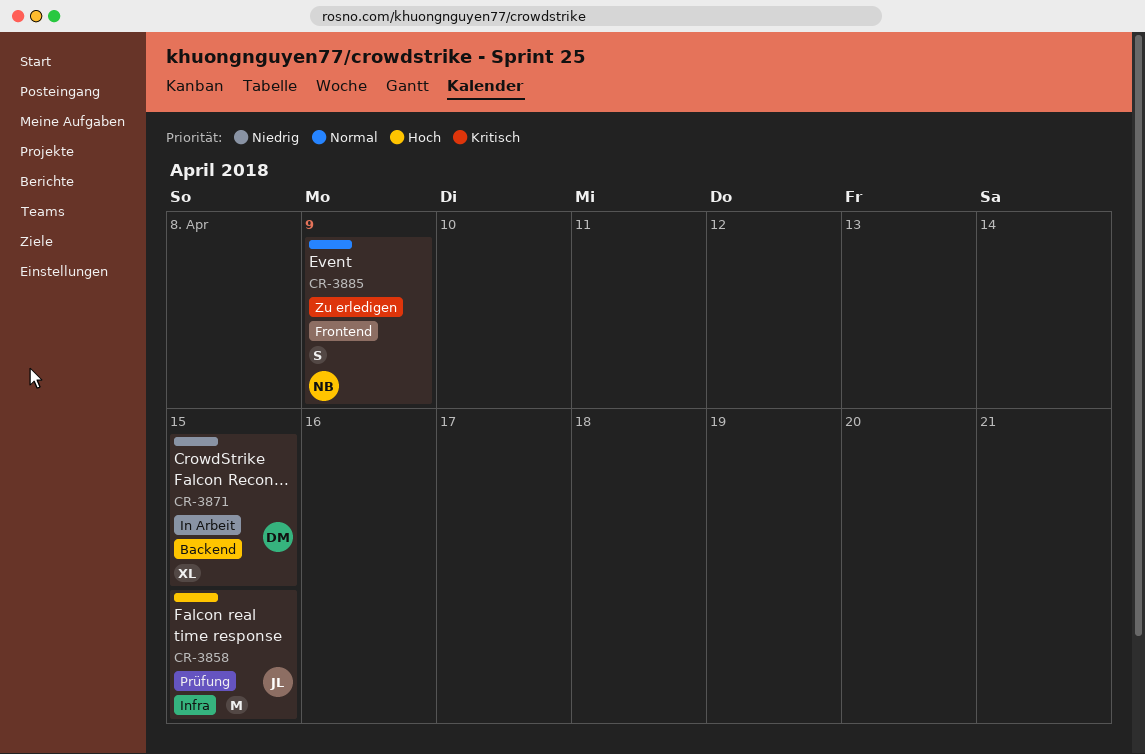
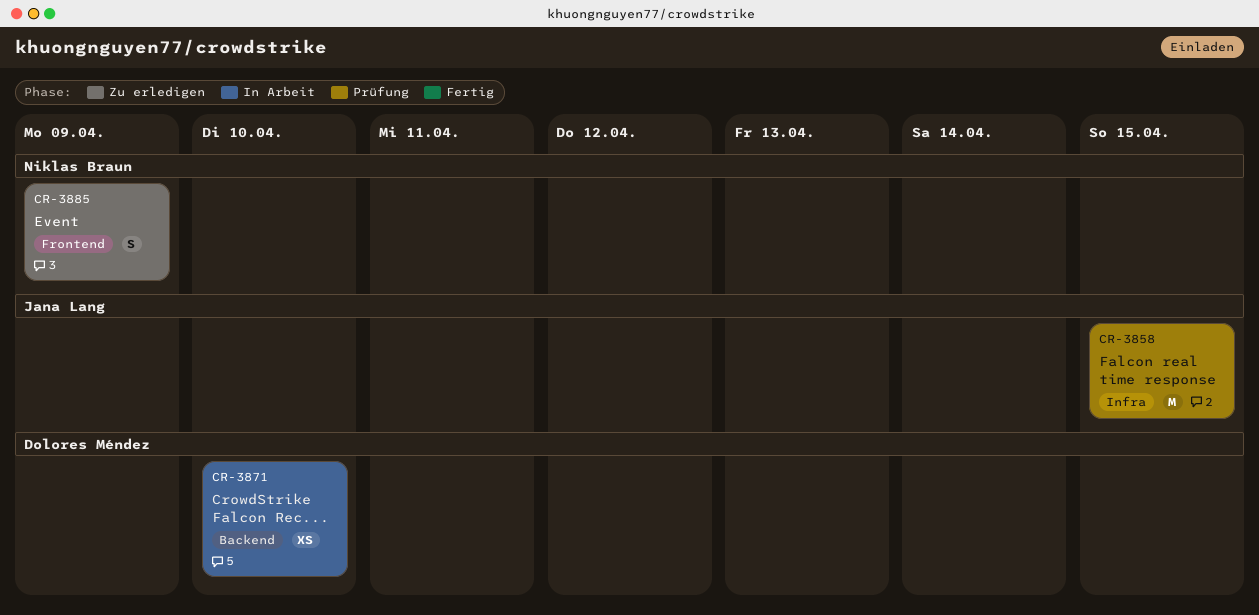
CR-3871, estimate: XL -> XS
CR-3871, due: Apr 15 -> Apr 10

